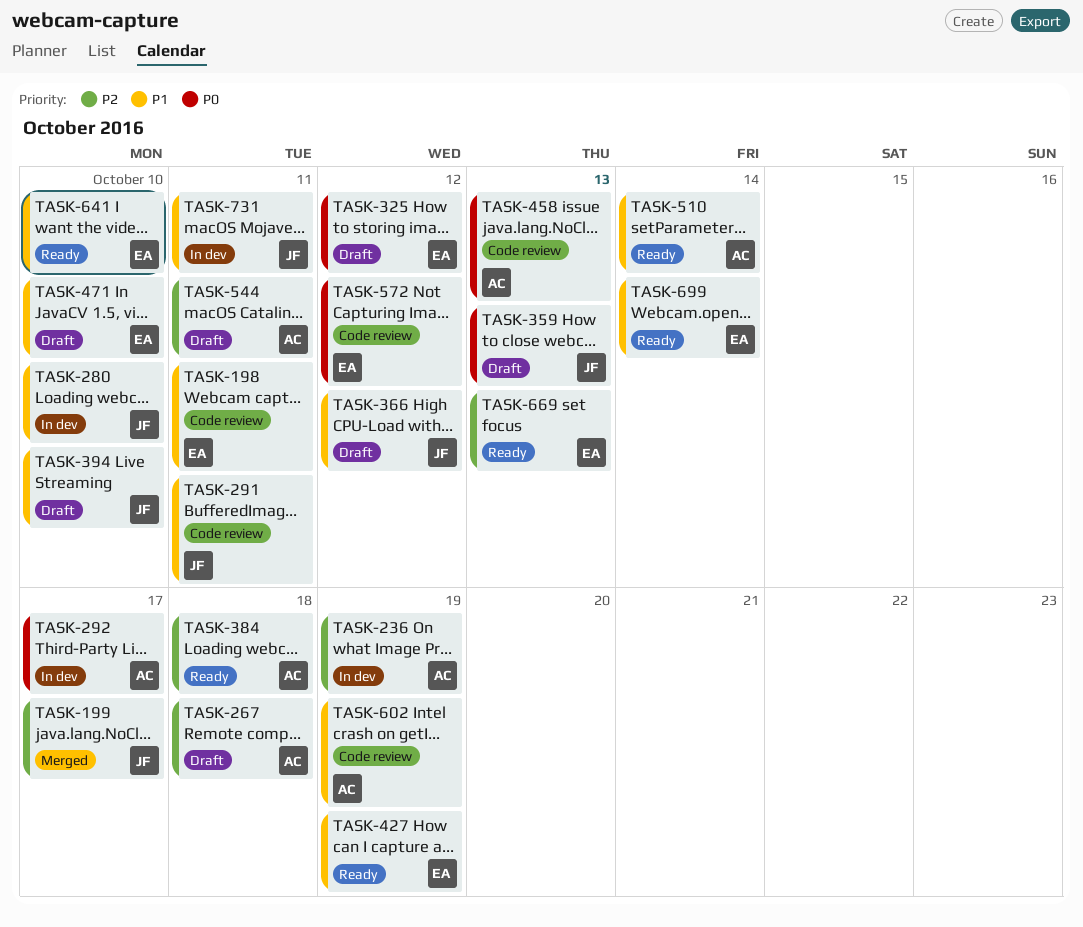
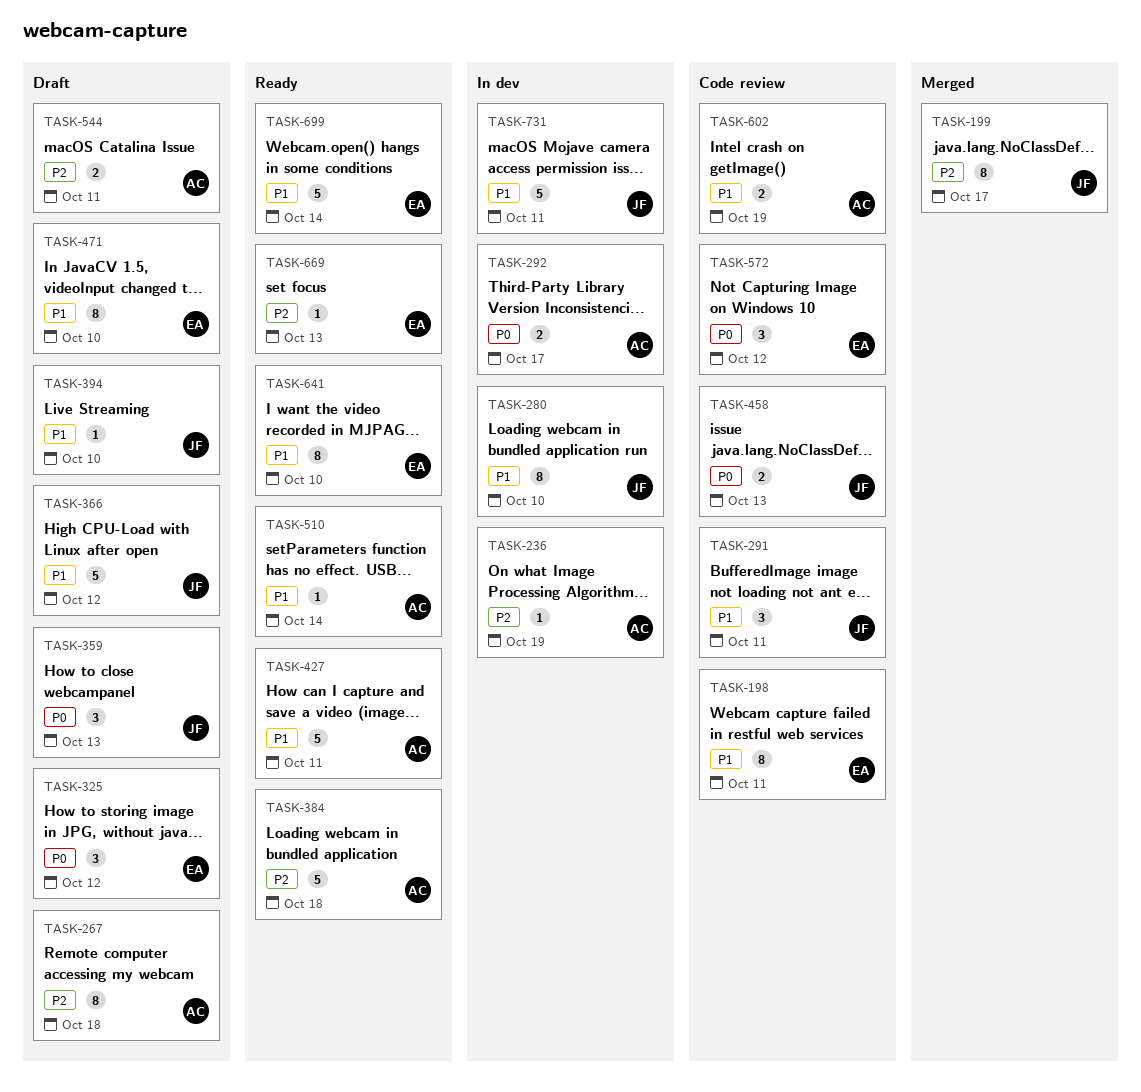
TASK-427, owner: EA -> AC
TASK-427, due: Oct 19 -> Oct 11
TASK-458, owner: AC -> JF

